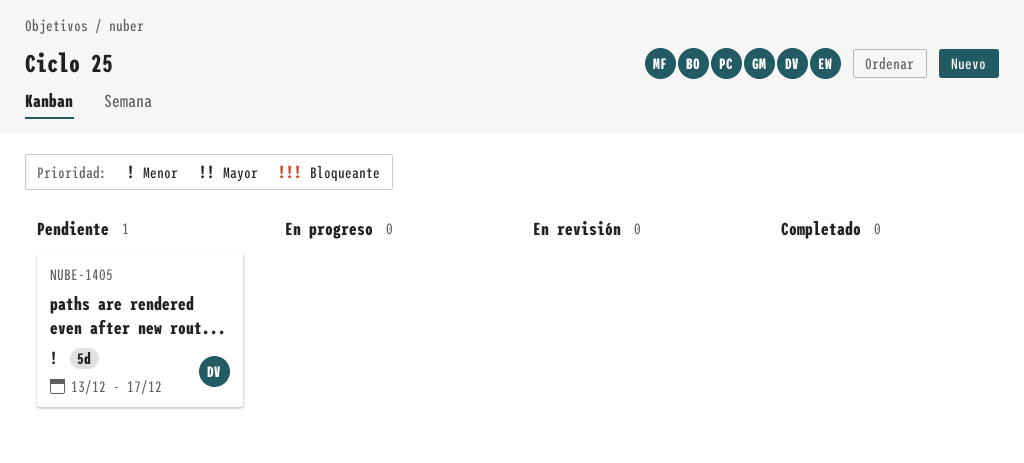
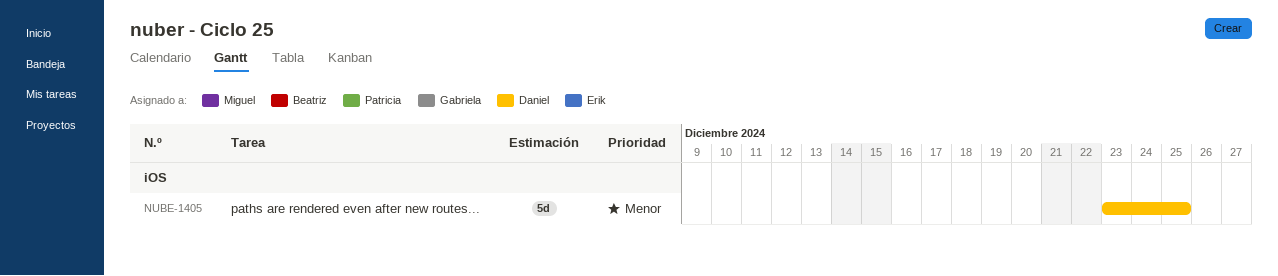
NUBE-1405, start: Dec 13 -> Dec 23
NUBE-1405, due: Dec 17 -> Dec 25

